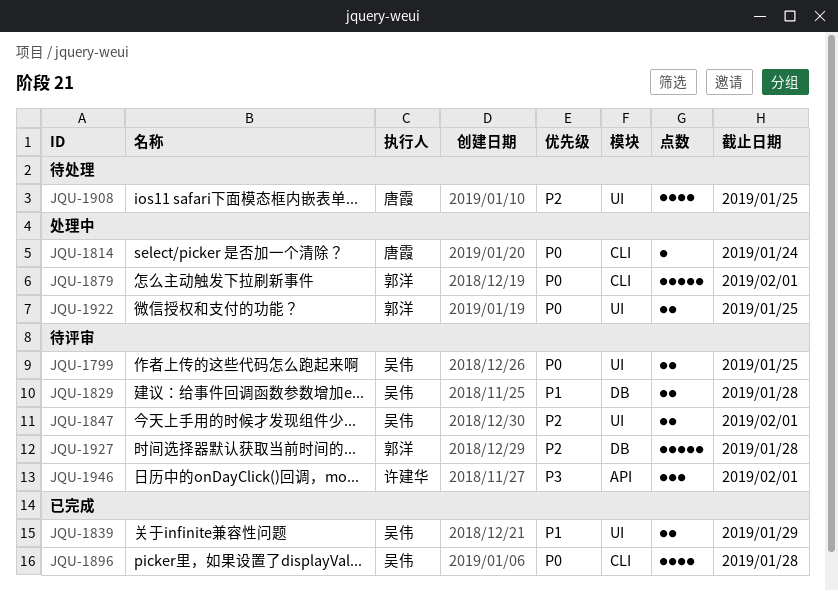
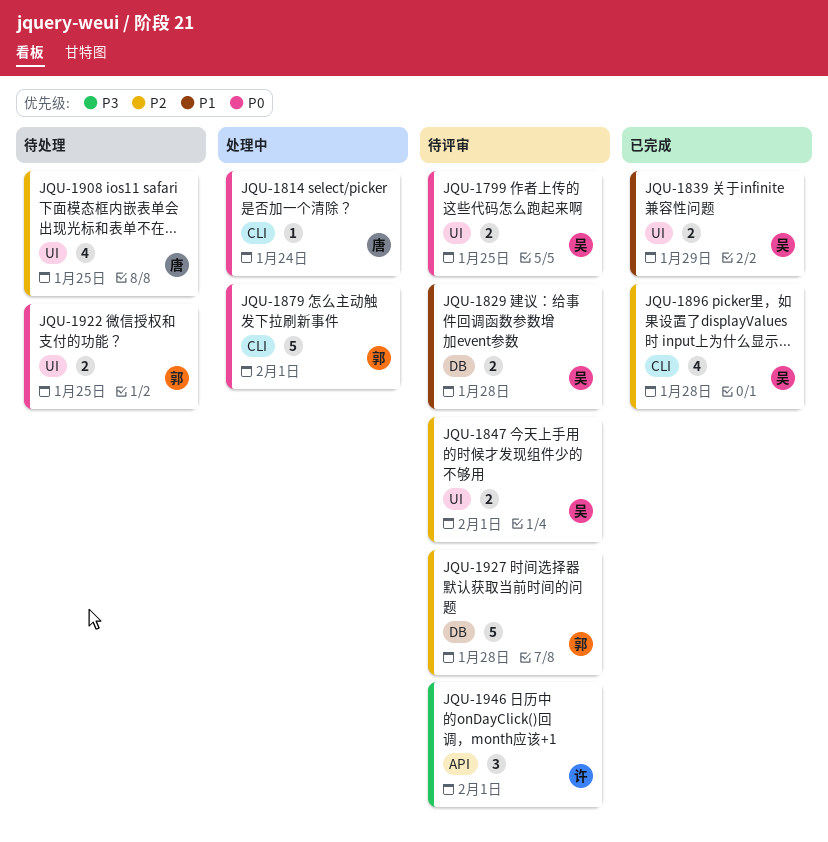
JQU-1896, priority: P0 -> P2
JQU-1922, status: 处理中 -> 待处理

